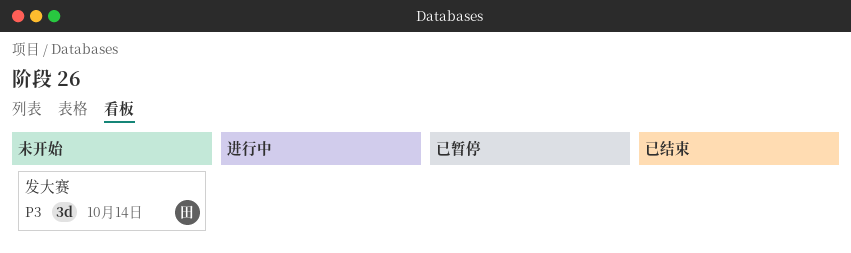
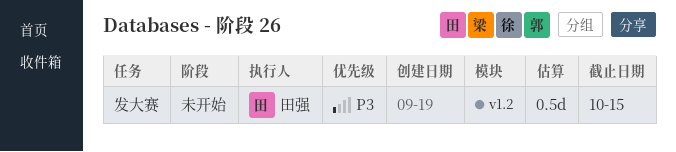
发大赛, estimate: 3d -> 0.5d
发大赛, due: Oct 14 -> Oct 15

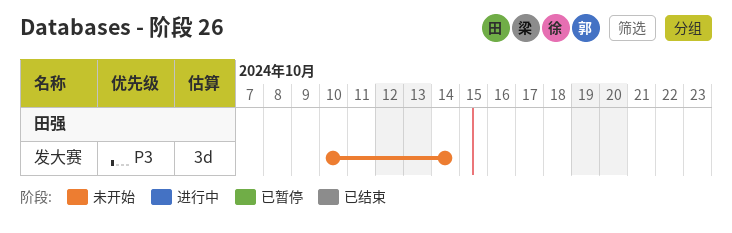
发大赛, estimate: 0.5d -> 3d
发大赛, due: Oct 15 -> Oct 14

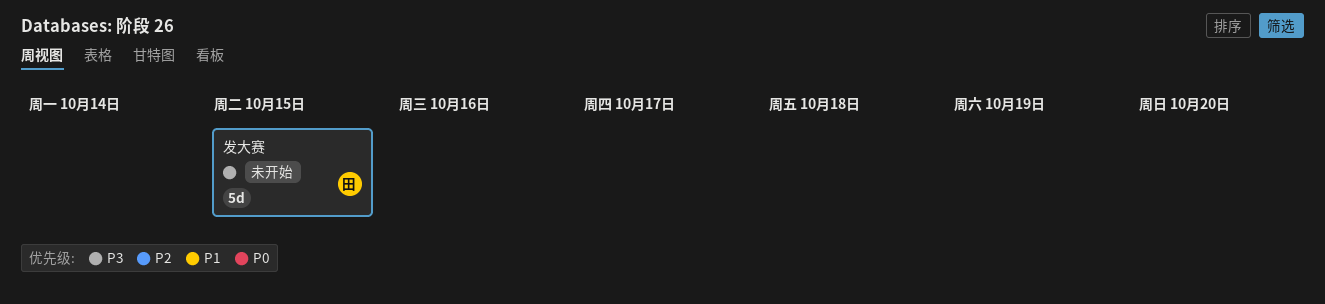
发大赛, estimate: 3d -> 5d
发大赛, due: Oct 14 -> Oct 15

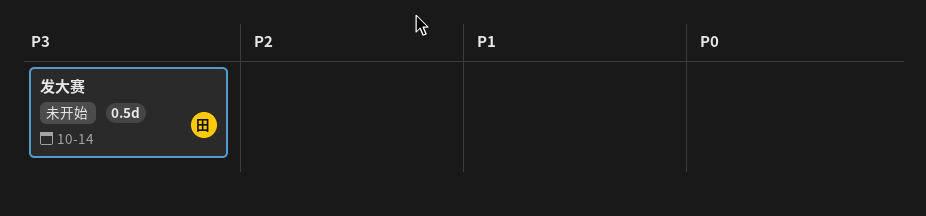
发大赛, estimate: 5d -> 0.5d
发大赛, due: Oct 15 -> Oct 14

